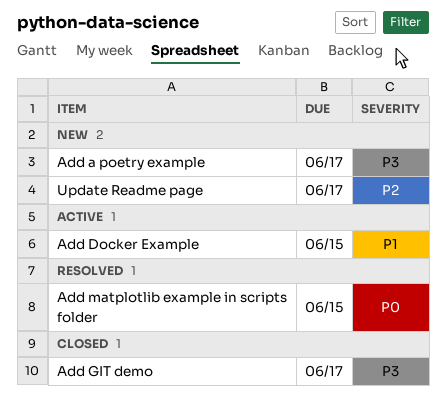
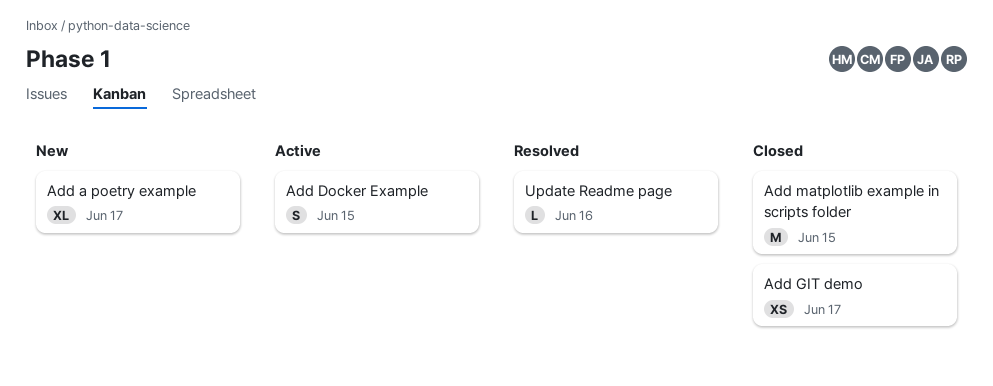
Add matplotlib example in scripts folder, status: Resolved -> Closed
Update Readme page, status: New -> Resolved
Update Readme page, due: Jun 17 -> Jun 16

